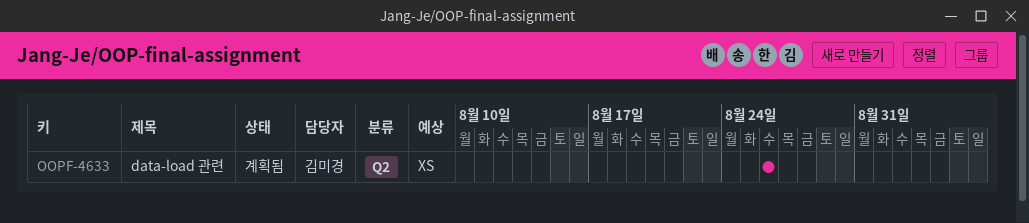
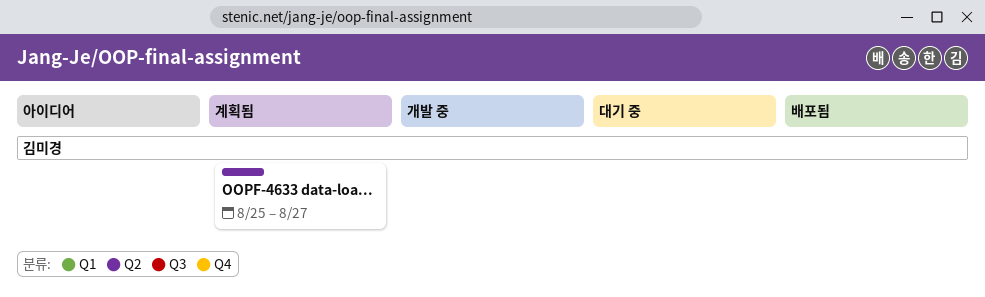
OOPF-4633, start: Aug 26 -> Aug 25
OOPF-4633, due: Aug 26 -> Aug 27

